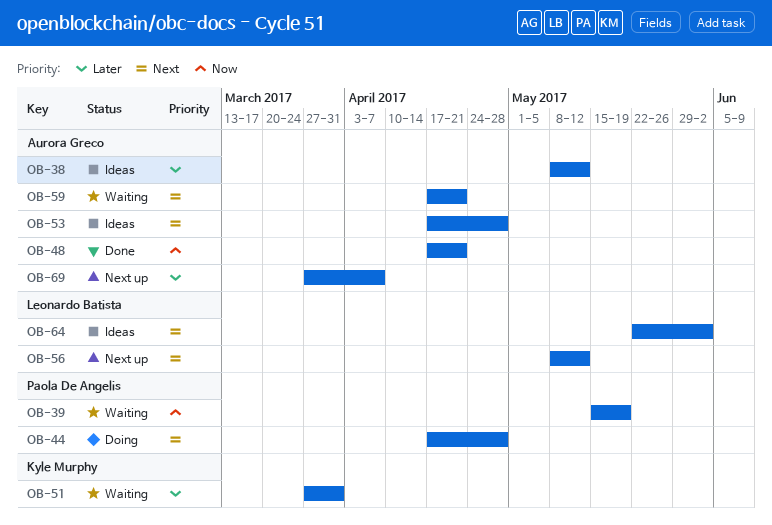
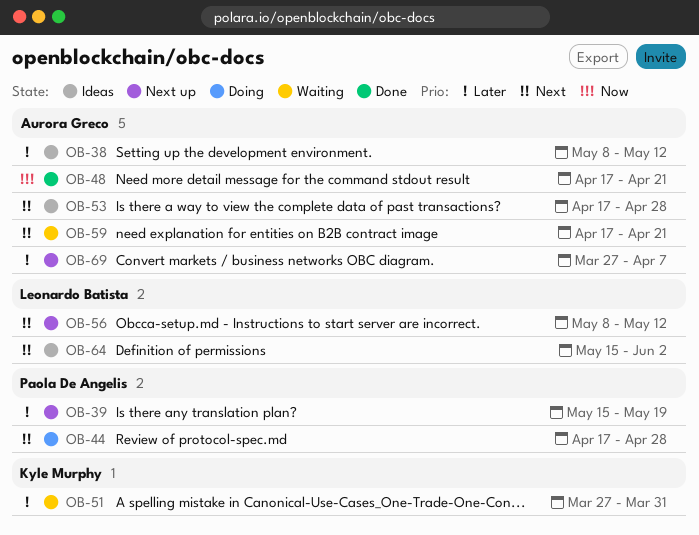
OB-39, status: Waiting -> Next up
OB-39, priority: Now -> Later
OB-64, start: May 22 -> May 15

